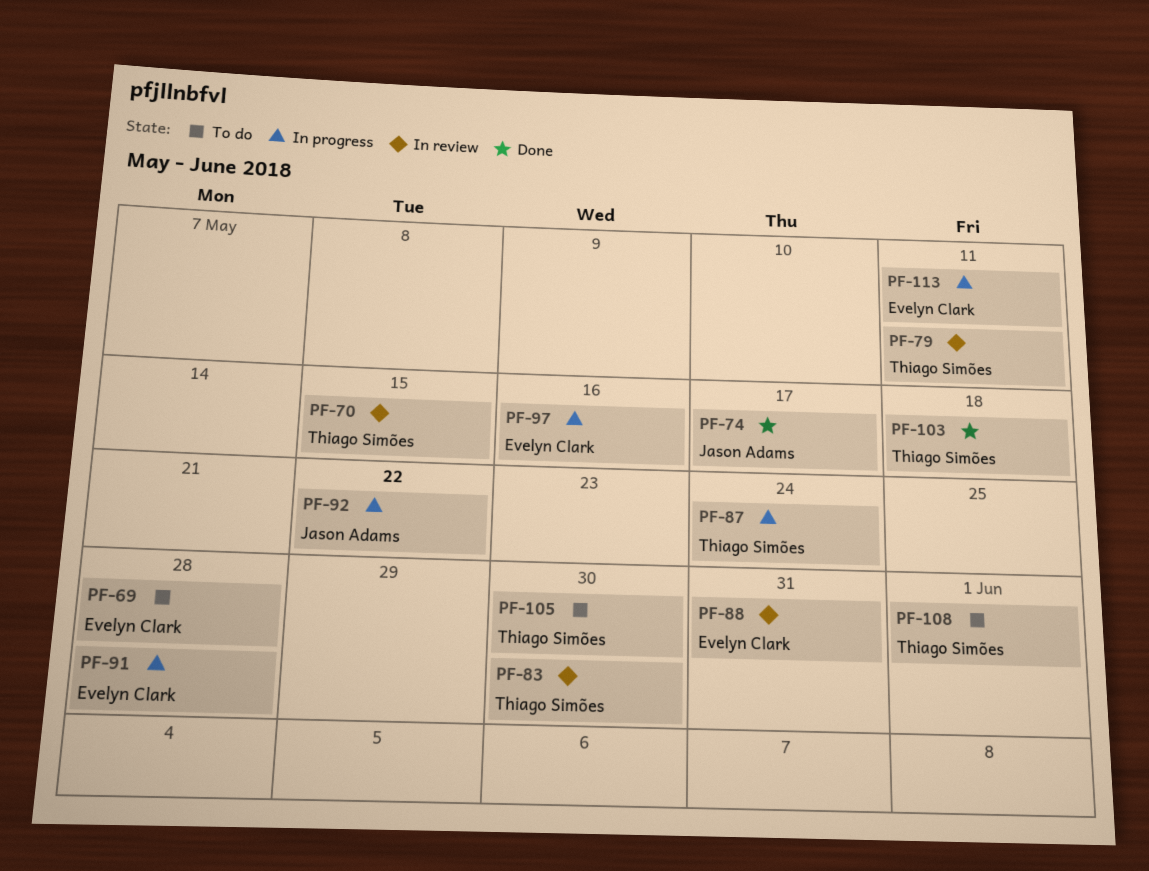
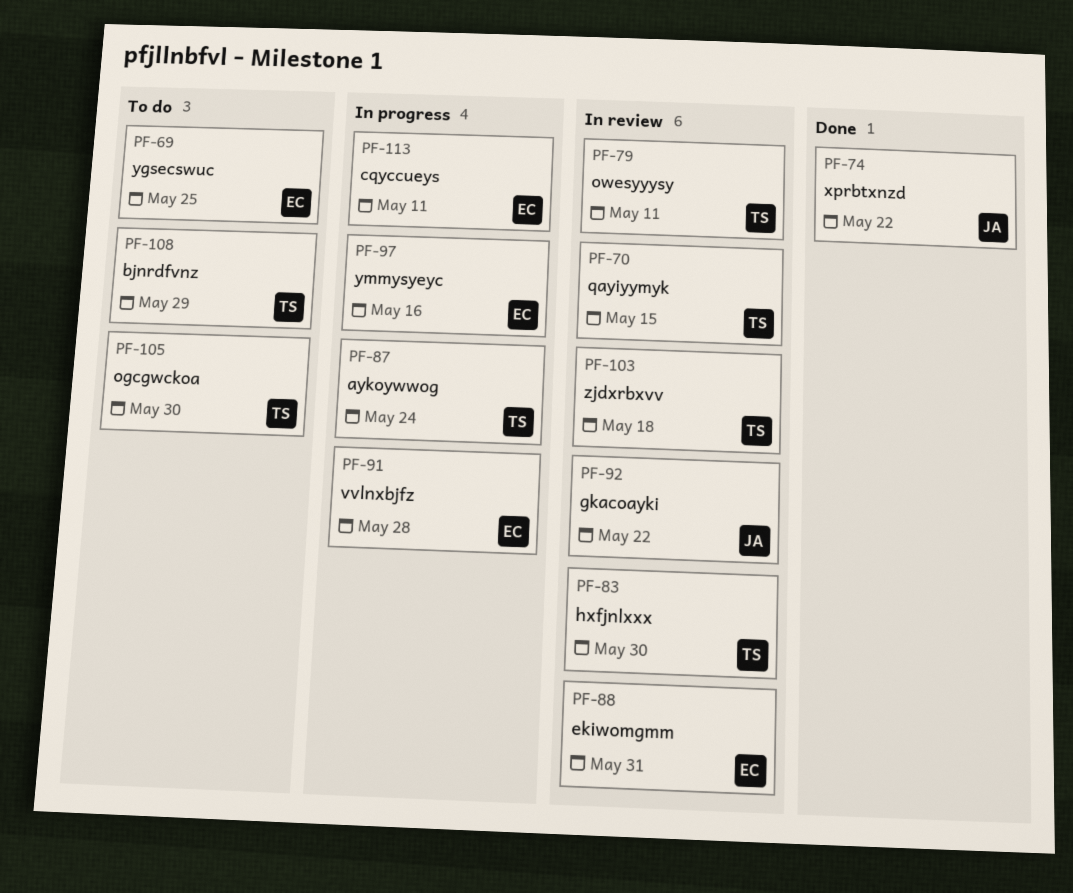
PF-69, due: May 28 -> May 25
PF-74, due: May 17 -> May 22
PF-92, status: In progress -> In review
PF-103, status: Done -> In review
PF-108, due: Jun 1 -> May 29

